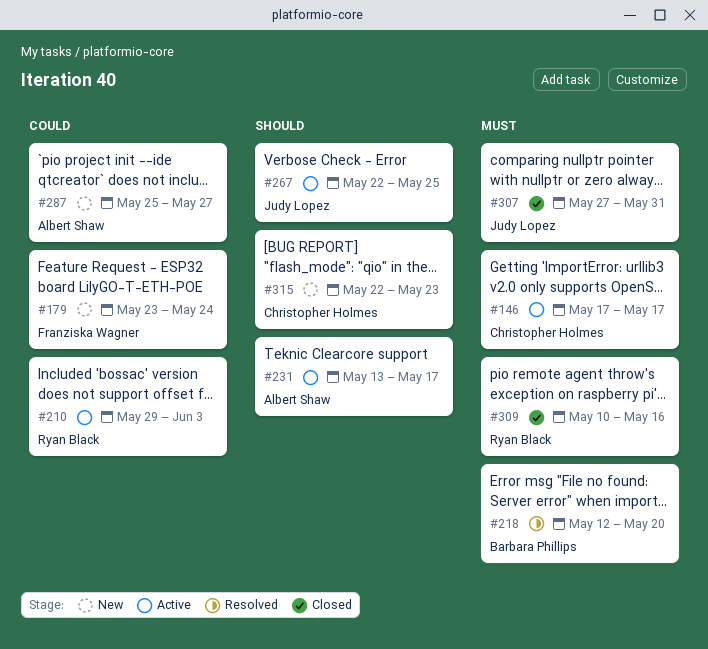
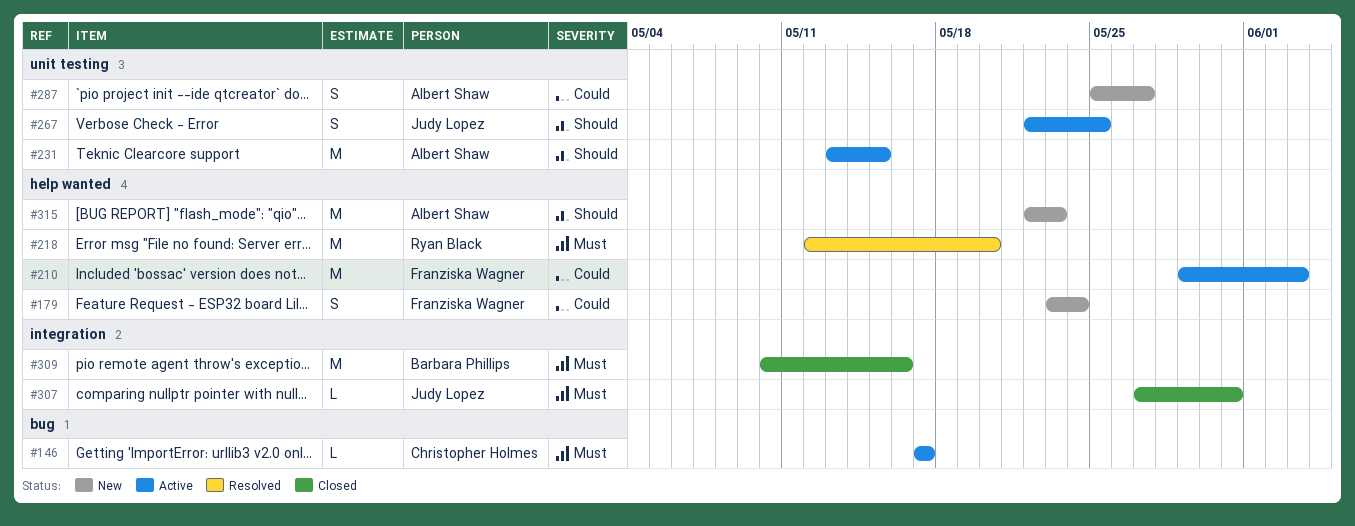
#210, owner: Ryan Black -> Franziska Wagner
#218, owner: Barbara Phillips -> Ryan Black
#231, due: May 17 -> May 15
#309, owner: Ryan Black -> Barbara Phillips
#315, owner: Christopher Holmes -> Albert Shaw

